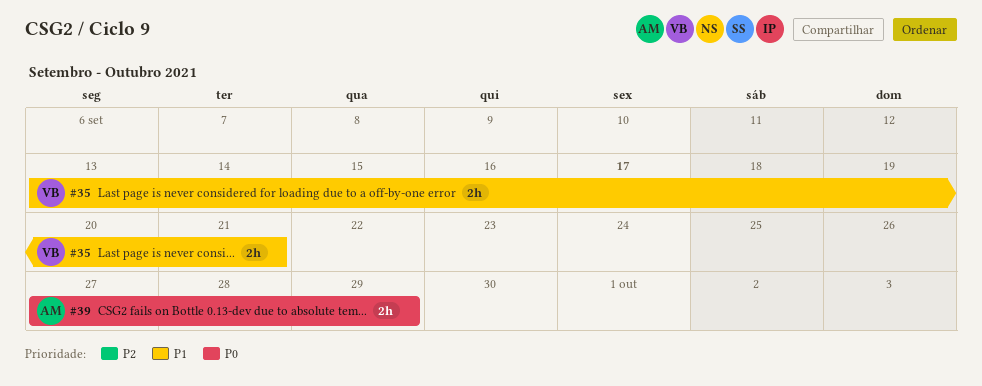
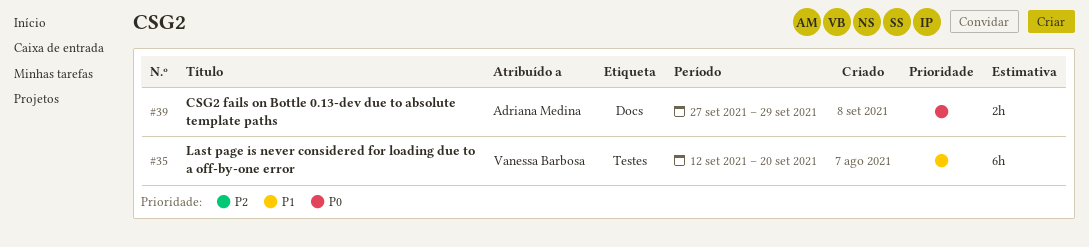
#35, estimate: 2h -> 6h
#35, start: Sep 13 -> Sep 12
#35, due: Sep 21 -> Sep 20

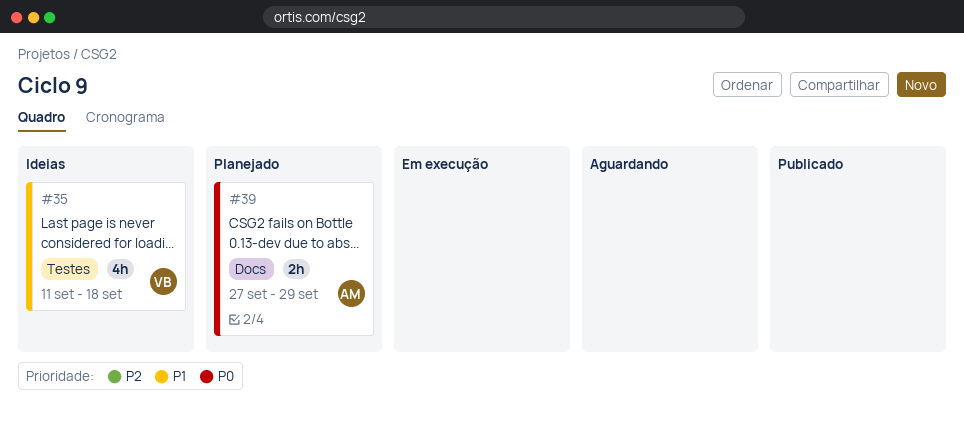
#35, estimate: 6h -> 4h
#35, start: Sep 12 -> Sep 11
#35, due: Sep 20 -> Sep 18

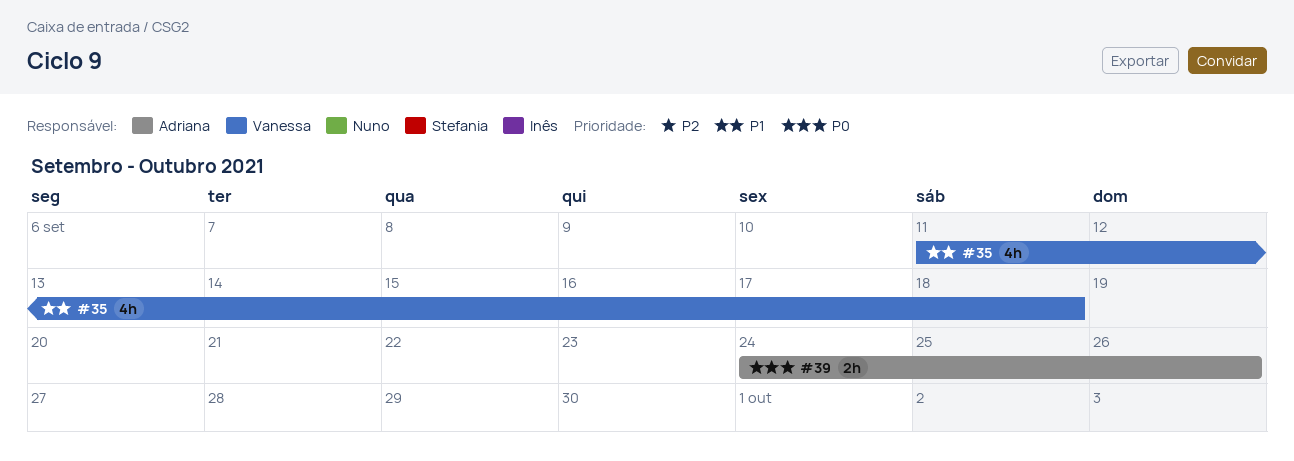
#39, start: Sep 27 -> Sep 24
#39, due: Sep 29 -> Sep 26

